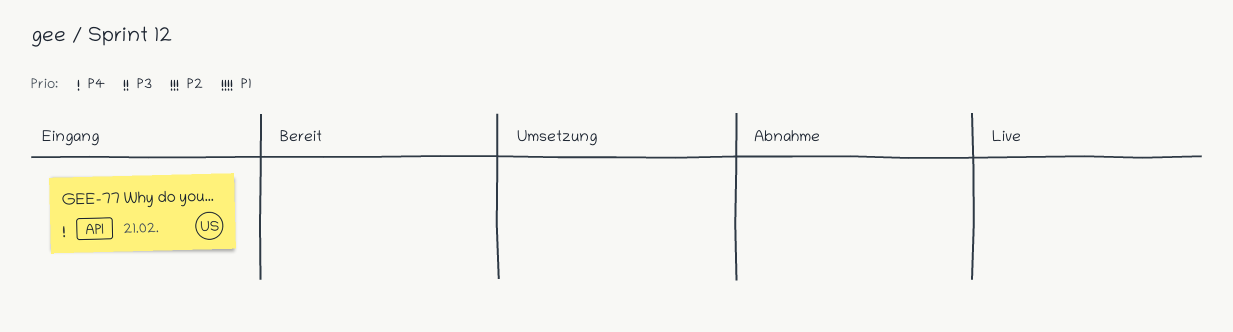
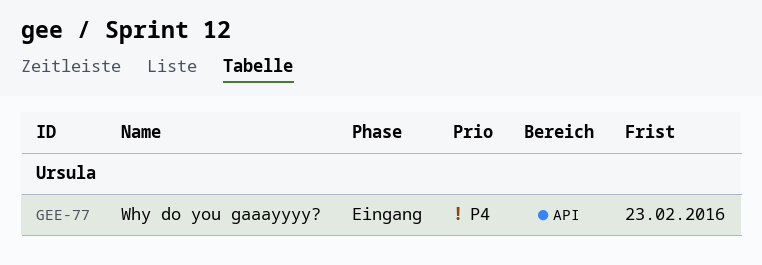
GEE-77, due: Feb 21 -> Feb 23

